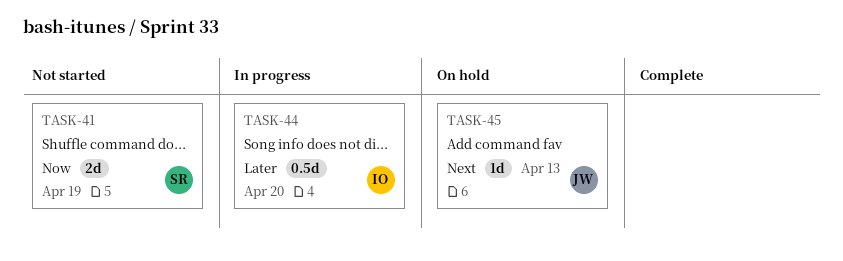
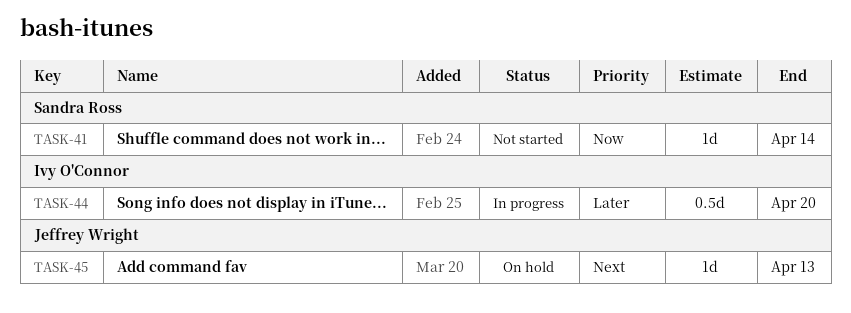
TASK-41, estimate: 2d -> 1d
TASK-41, due: Apr 19 -> Apr 14

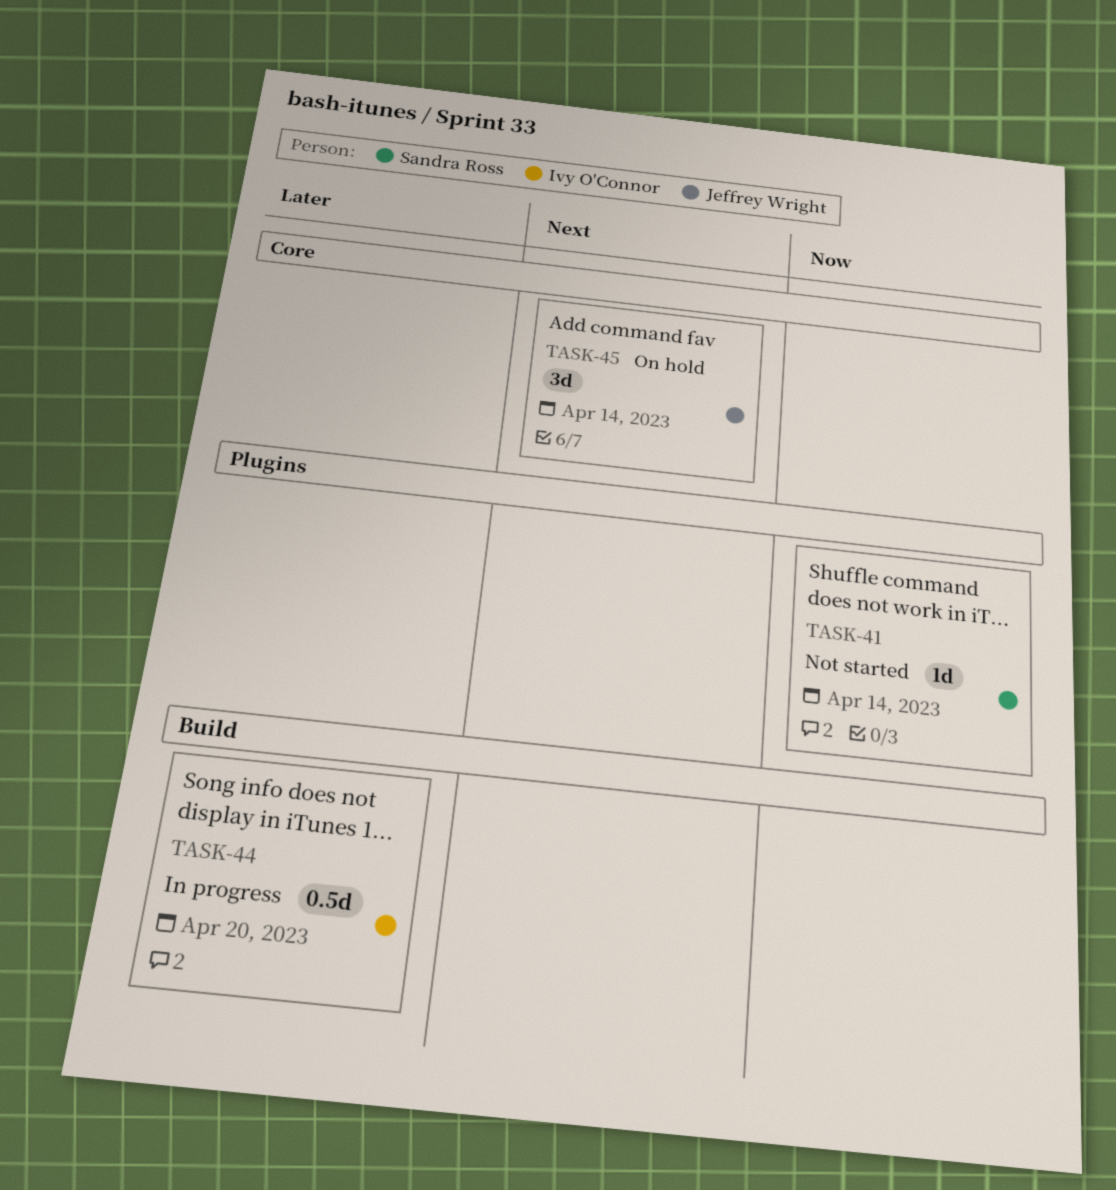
TASK-45, estimate: 1d -> 3d
TASK-45, due: Apr 13 -> Apr 14

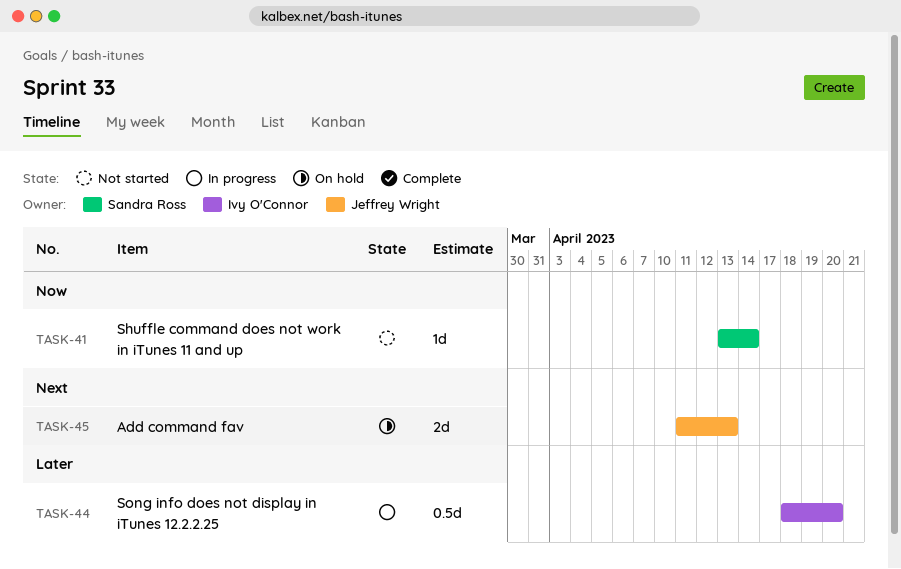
TASK-45, estimate: 3d -> 2d
TASK-45, due: Apr 14 -> Apr 13

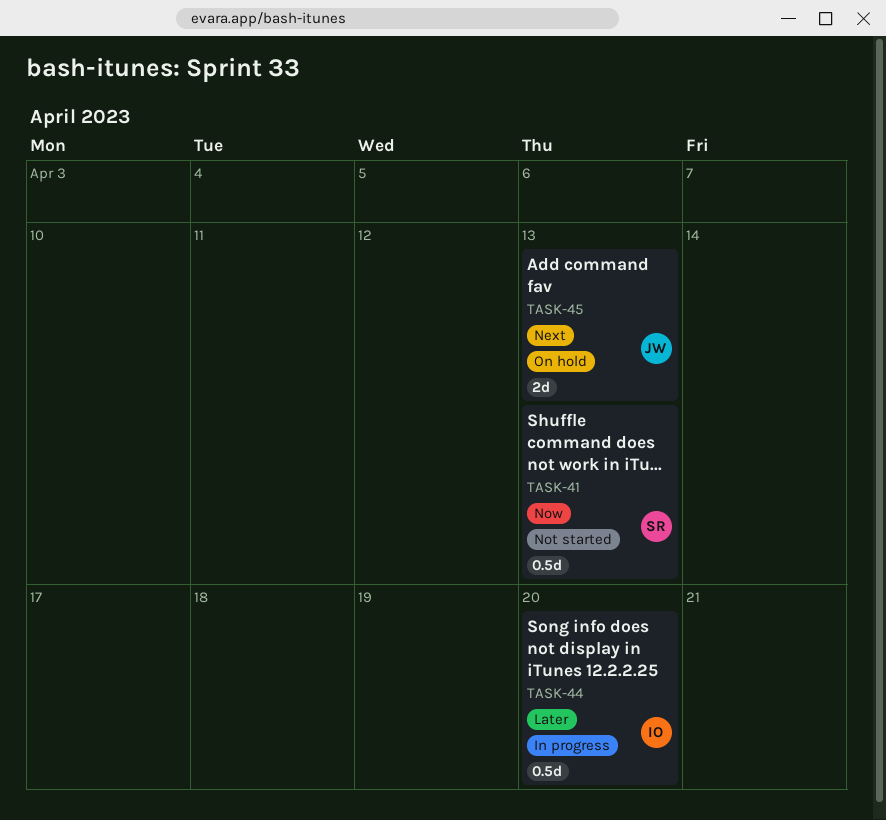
TASK-41, estimate: 1d -> 0.5d
TASK-41, due: Apr 14 -> Apr 13

